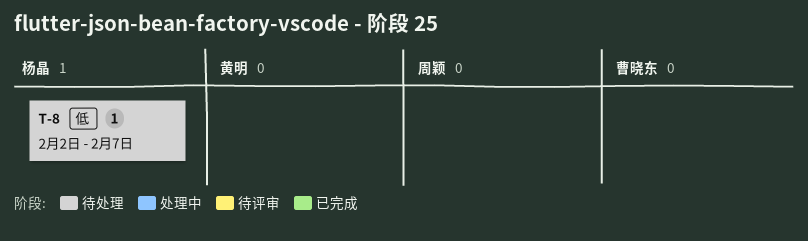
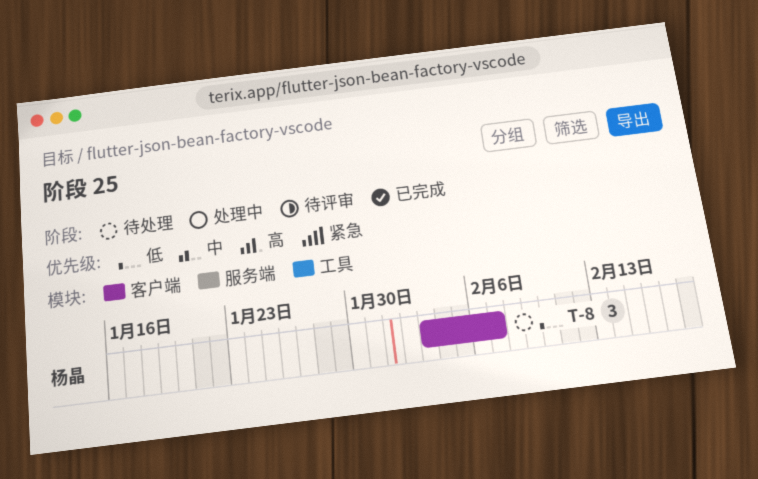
T-8, estimate: 1 -> 3
T-8, start: Feb 2 -> Feb 3

